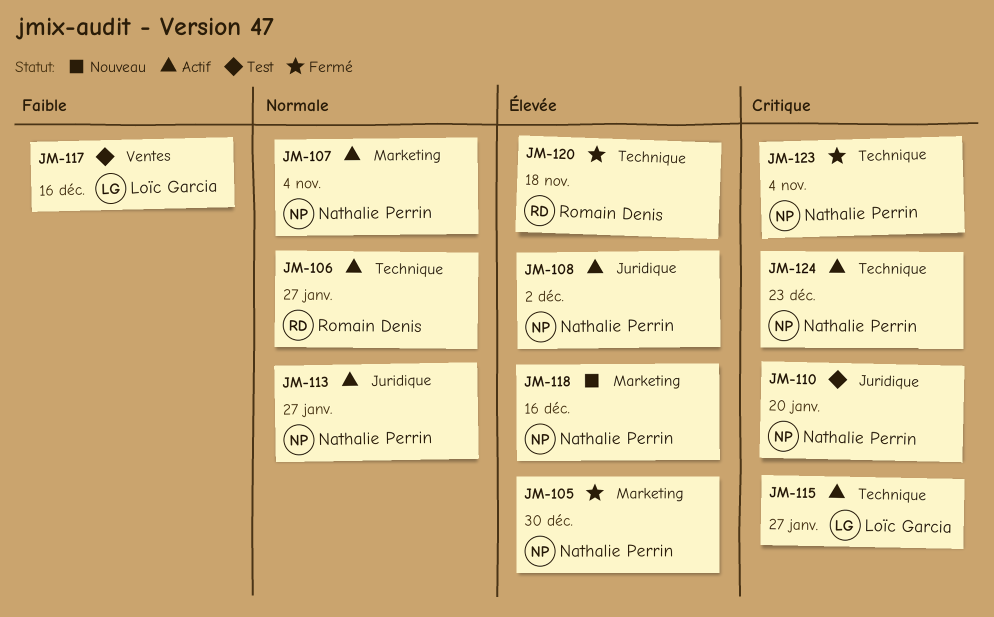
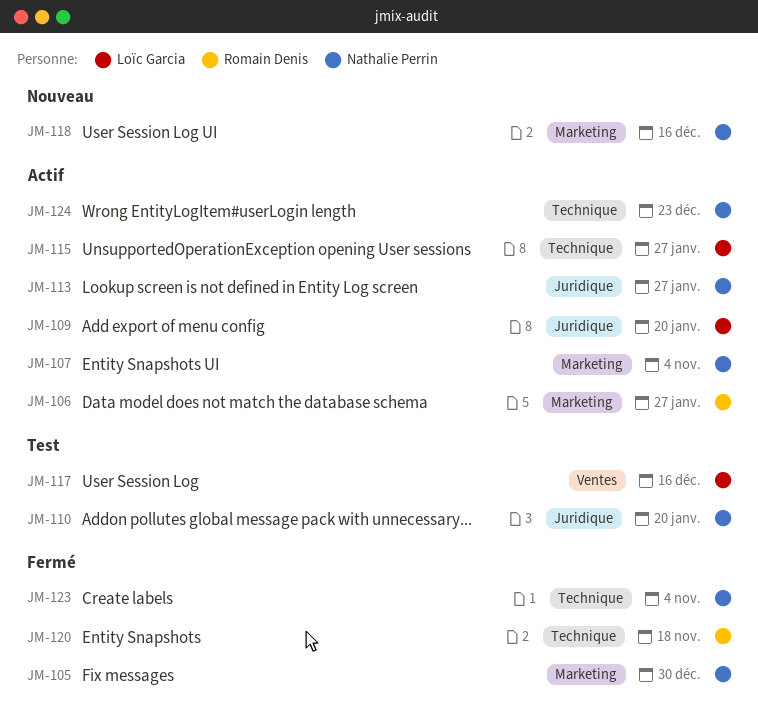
JM-106, label: Technique -> Marketing
JM-108: present -> none
JM-109: none -> present

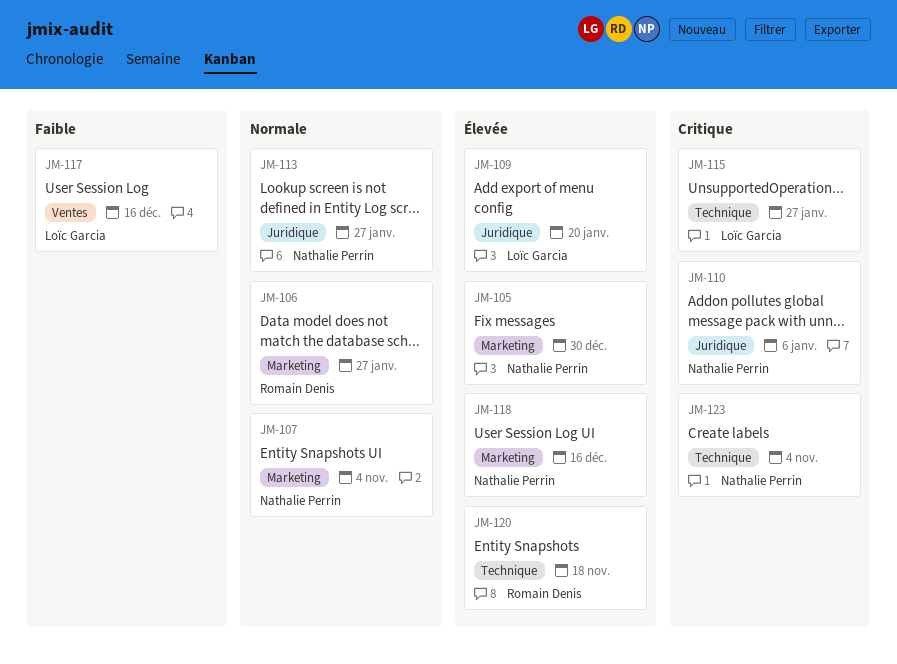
JM-110, due: Jan 20 -> Jan 6
JM-124: present -> none

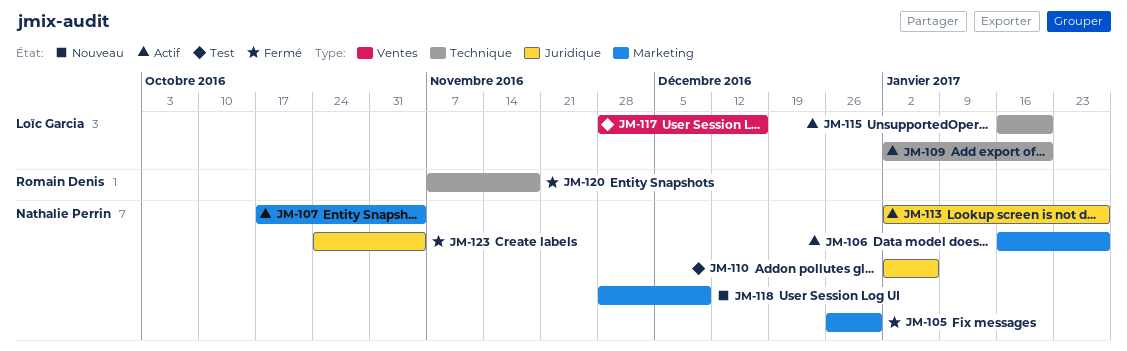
JM-106, owner: Romain Denis -> Nathalie Perrin
JM-109, label: Juridique -> Technique
JM-115, due: Jan 27 -> Jan 20
JM-118, due: Dec 16 -> Dec 9
JM-123, label: Technique -> Juridique

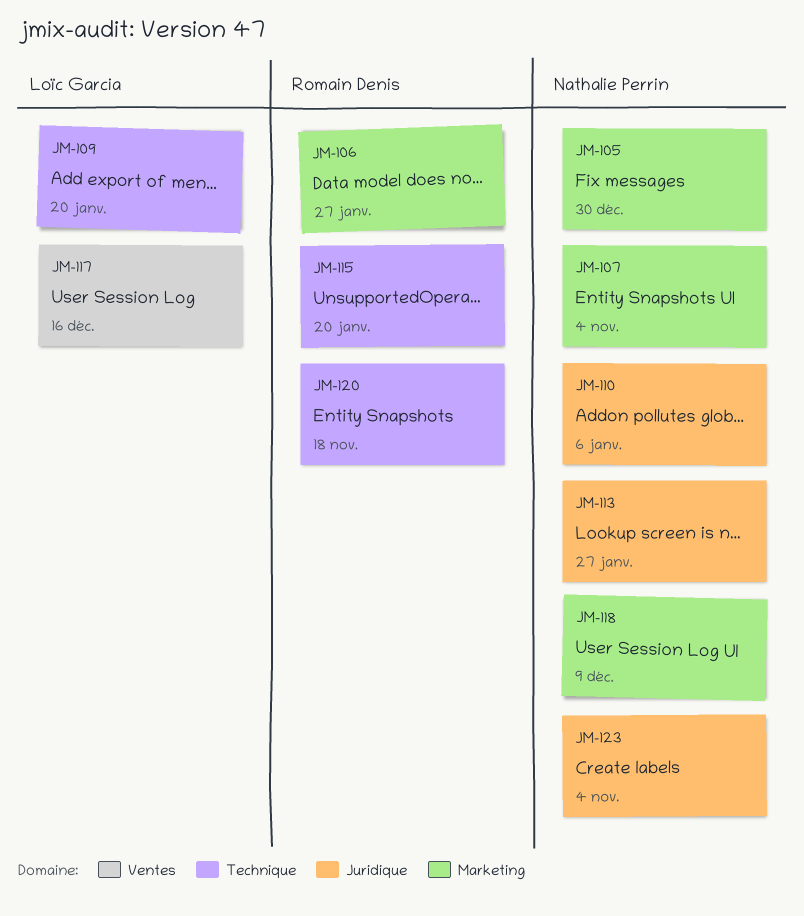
JM-106, owner: Nathalie Perrin -> Romain Denis
JM-115, owner: Loïc Garcia -> Romain Denis

